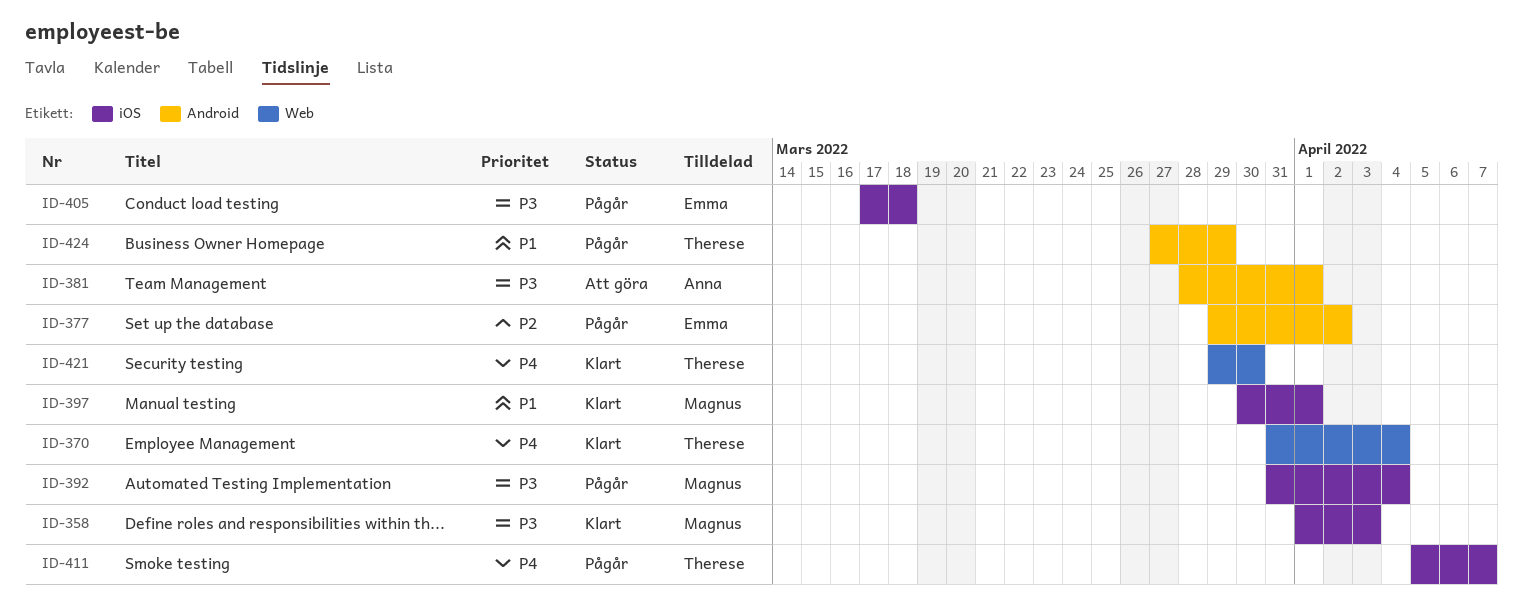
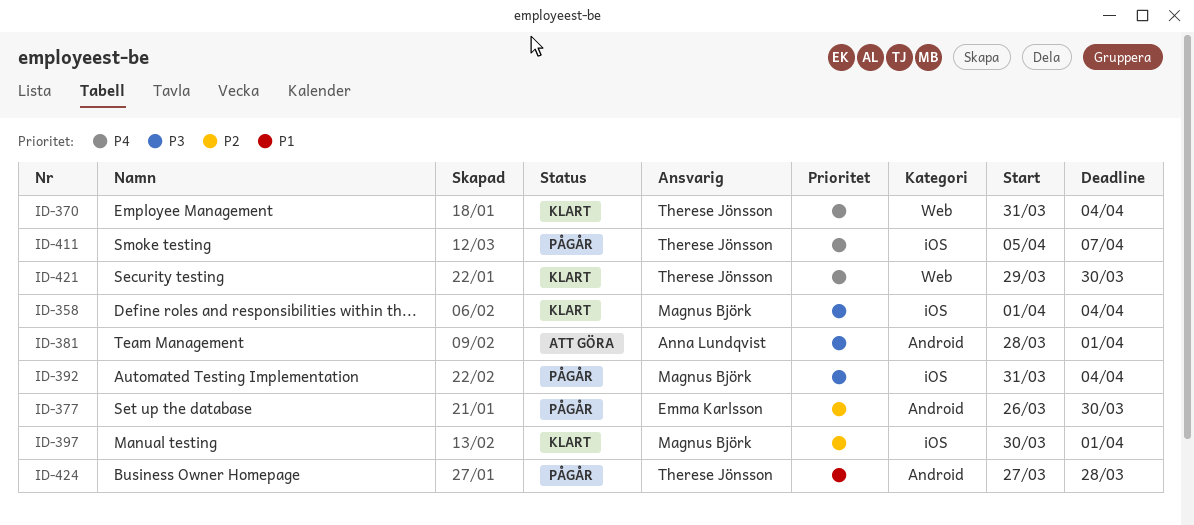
ID-358, due: Apr 3 -> Apr 4
ID-377, start: Mar 29 -> Mar 26
ID-377, due: Apr 2 -> Mar 30
ID-397, priority: P1 -> P2
ID-405: present -> none
ID-424, due: Mar 29 -> Mar 28

